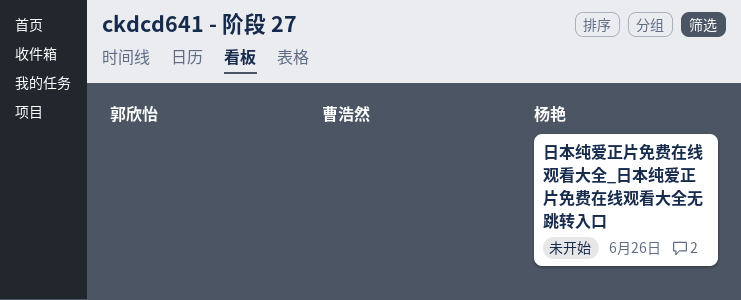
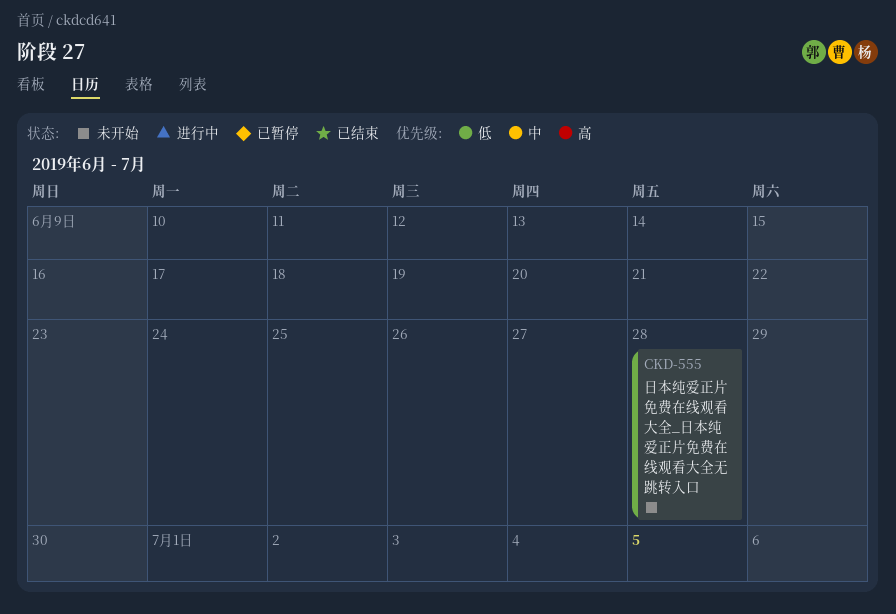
日本纯爱正片免费在线观看大全_日本纯爱正片免费在线观看大全无跳转入口, due: Jun 26 -> Jun 28

